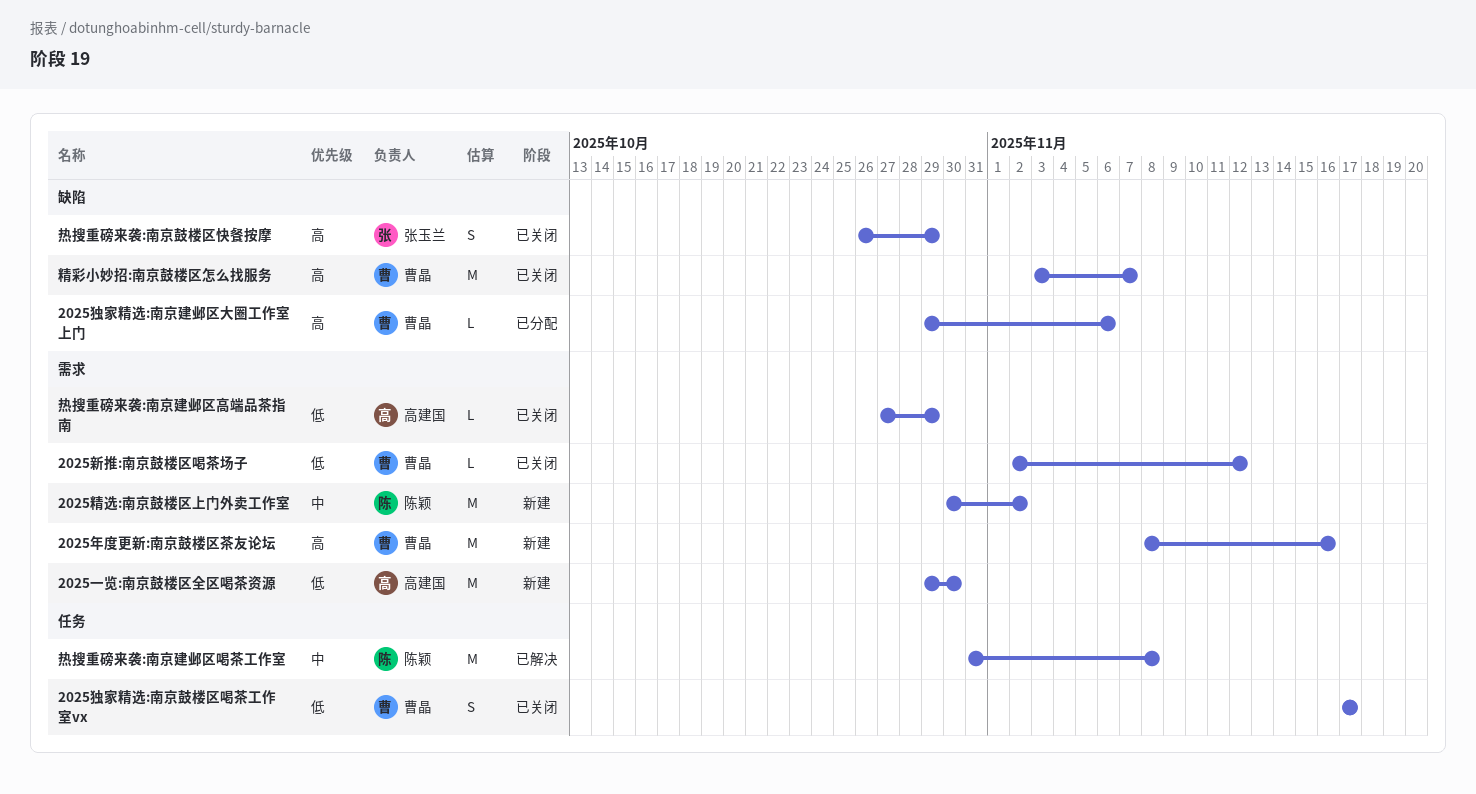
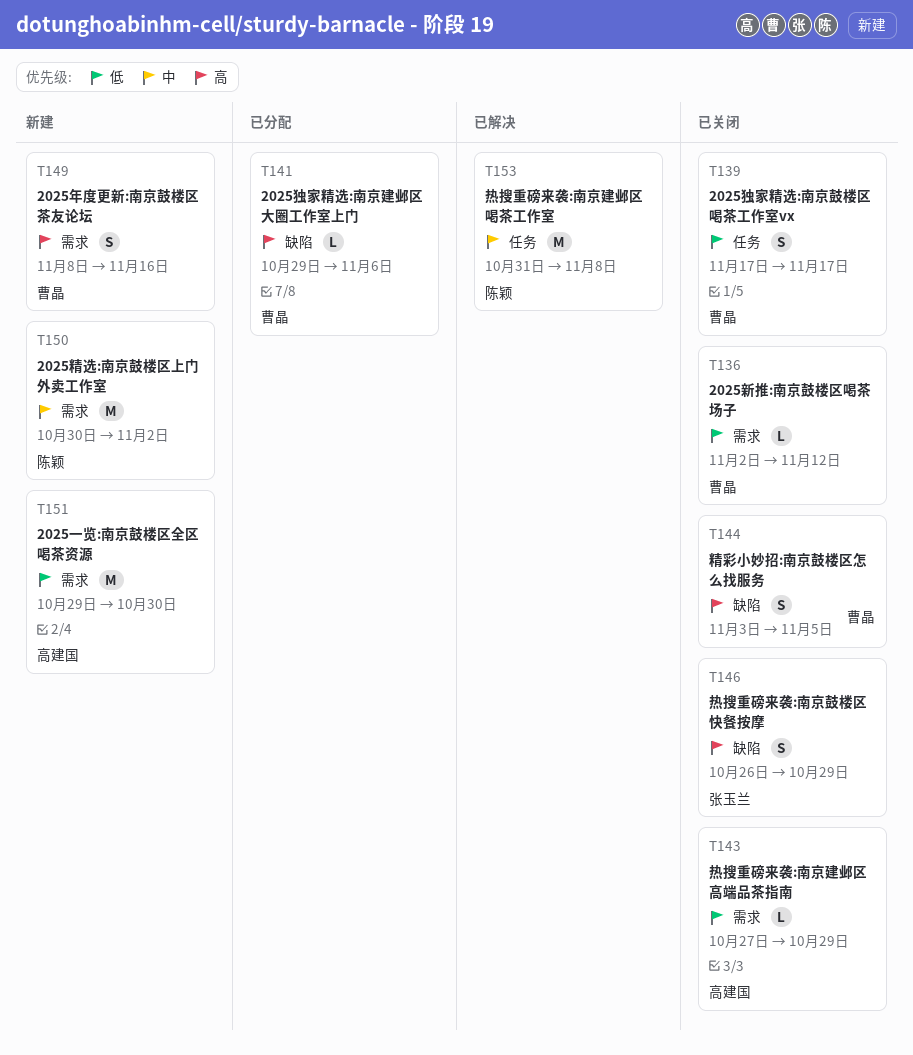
2025年度更新:南京鼓楼区茶友论坛, estimate: M -> S
精彩小妙招:南京鼓楼区怎么找服务, estimate: M -> S
精彩小妙招:南京鼓楼区怎么找服务, due: Nov 7 -> Nov 5

